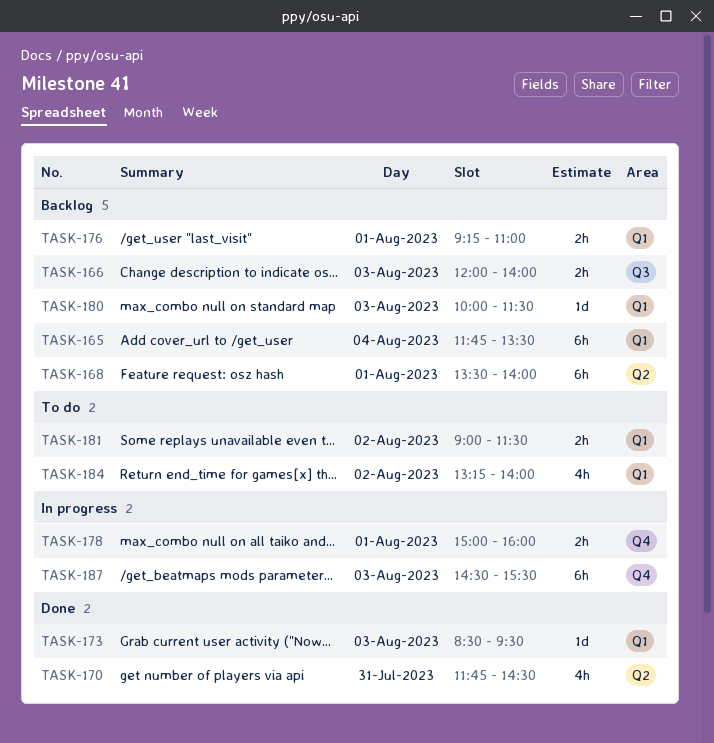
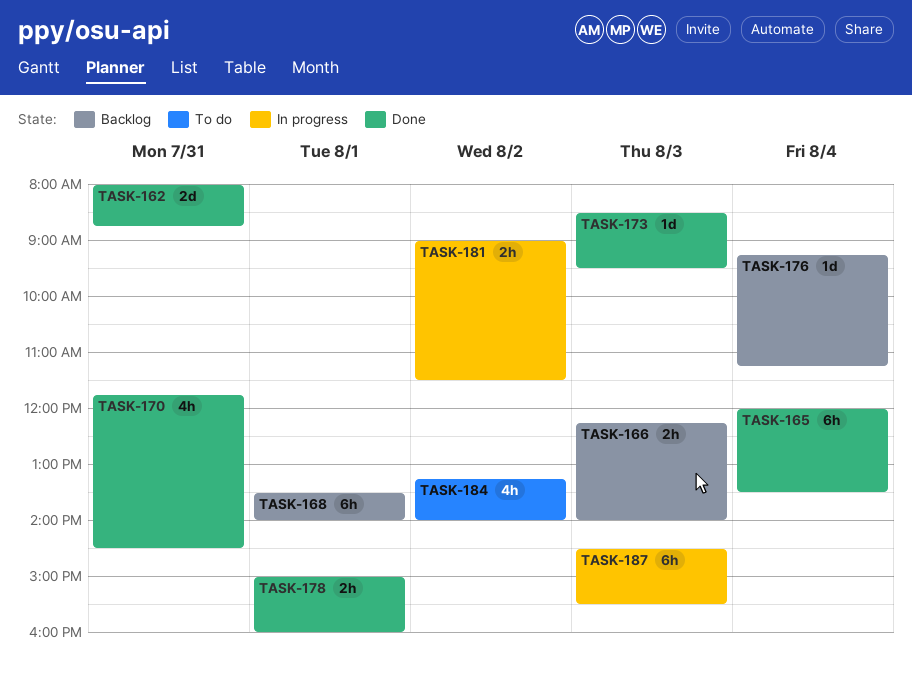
TASK-162: none -> present
TASK-165, status: Backlog -> Done
TASK-165, begins: 11:45 -> 12:00
TASK-166, begins: 12:00 -> 12:15
TASK-176, estimate: 2h -> 1d
TASK-176, day: Aug 1 -> Aug 4
TASK-176, ends: 11:00 -> 11:15
TASK-178, status: In progress -> Done
TASK-180: present -> none
TASK-181, status: To do -> In progress

